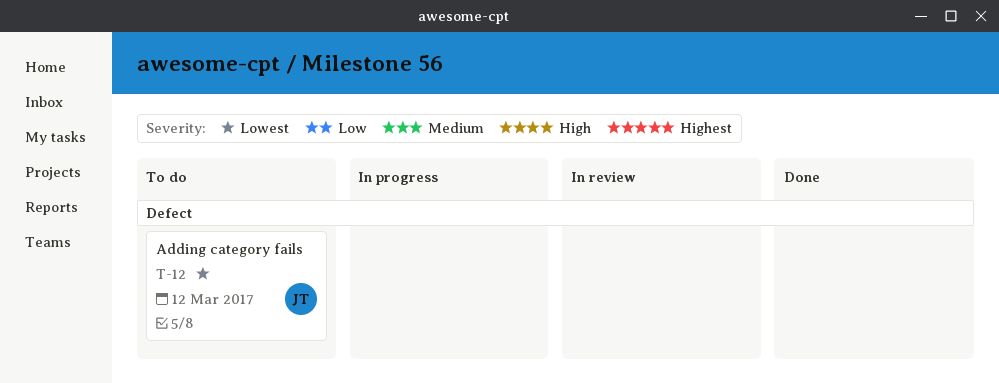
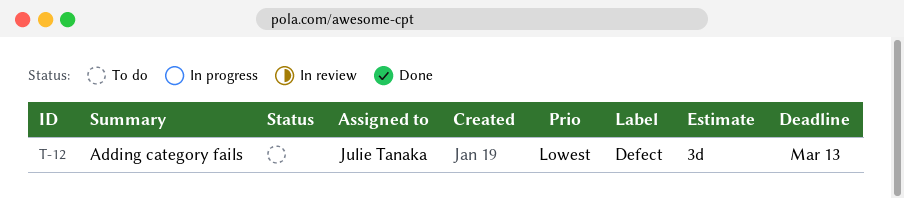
T-12, due: Mar 12 -> Mar 13

